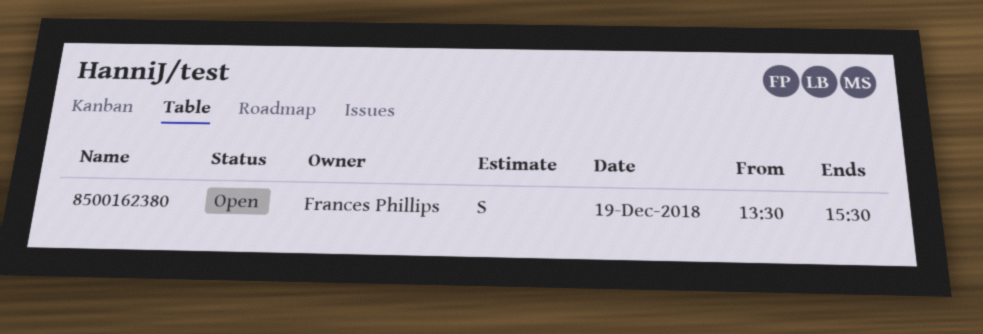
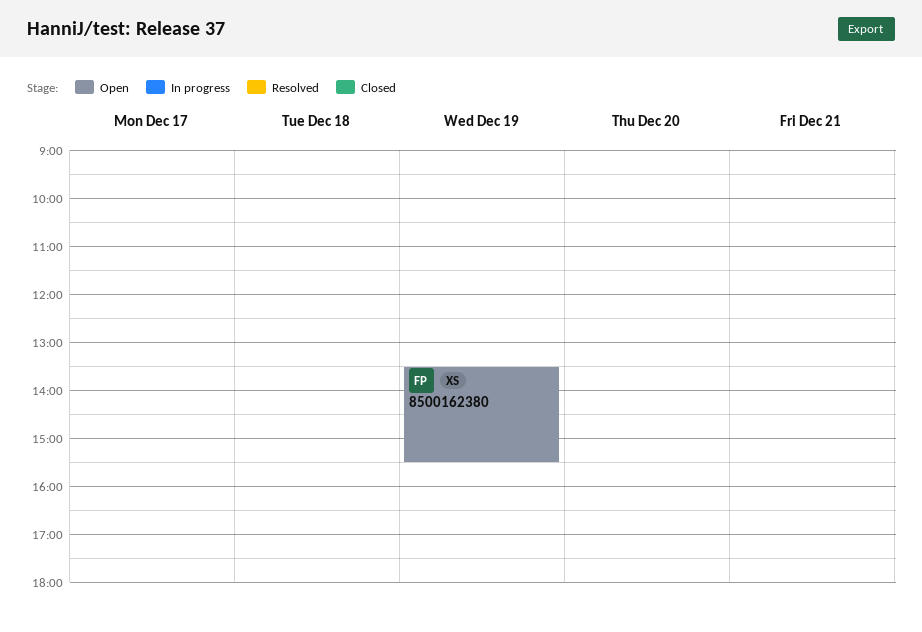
8500162380, estimate: S -> XS

